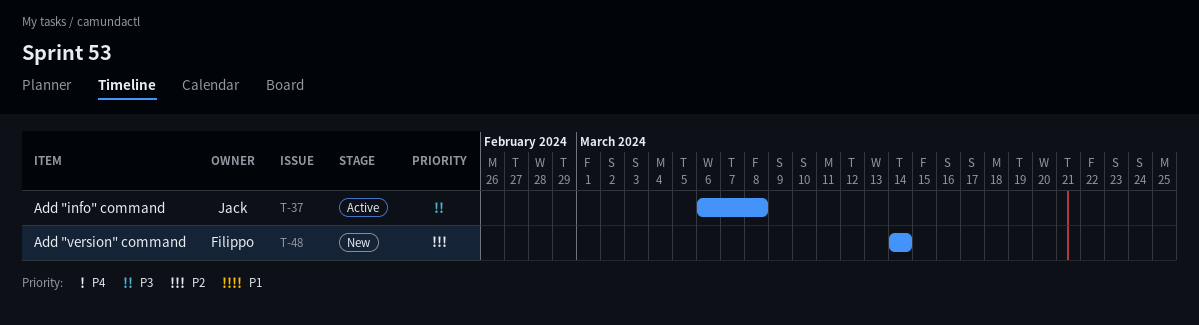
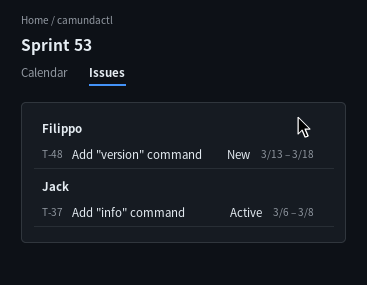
T-48, start: Mar 14 -> Mar 13
T-48, due: Mar 14 -> Mar 18

